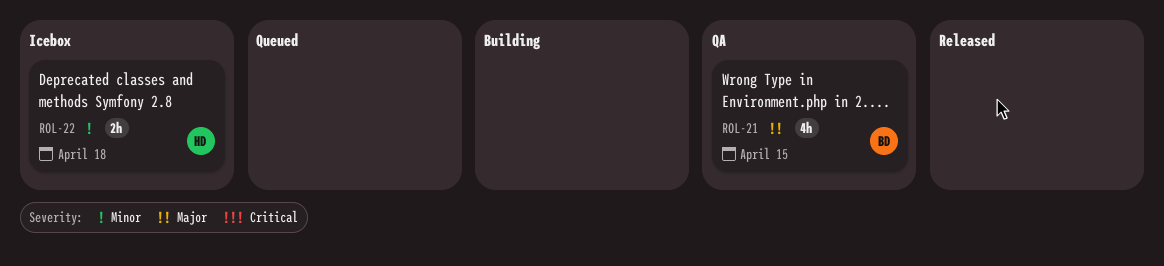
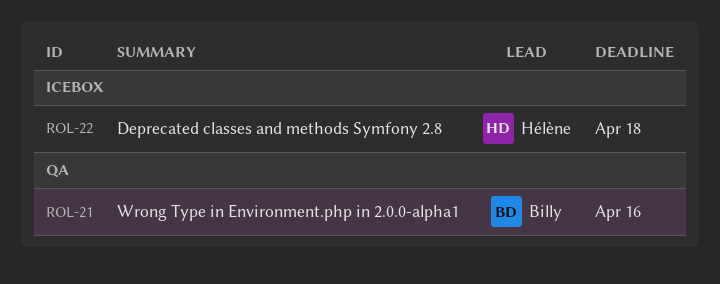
ROL-21, due: Apr 15 -> Apr 16

